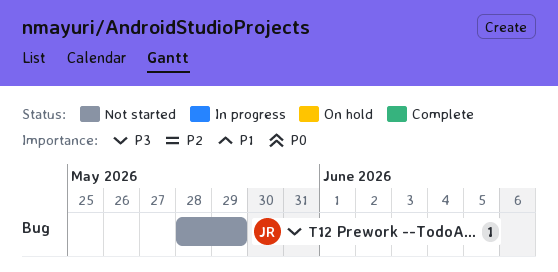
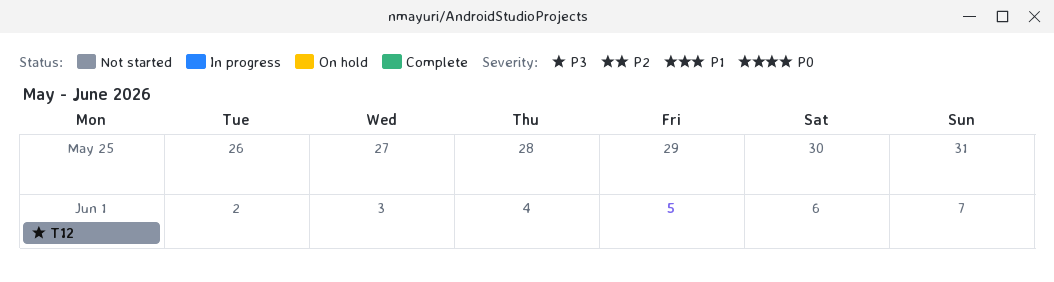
T12, start: May 28 -> Jun 1
T12, due: May 29 -> Jun 1

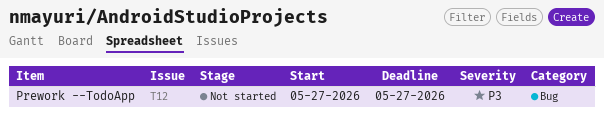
T12, start: Jun 1 -> May 27
T12, due: Jun 1 -> May 27

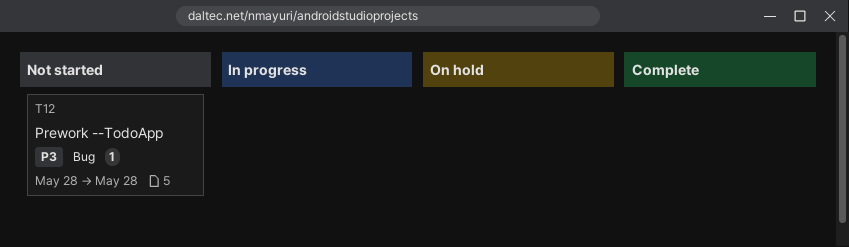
T12, start: May 27 -> May 28
T12, due: May 27 -> May 28

